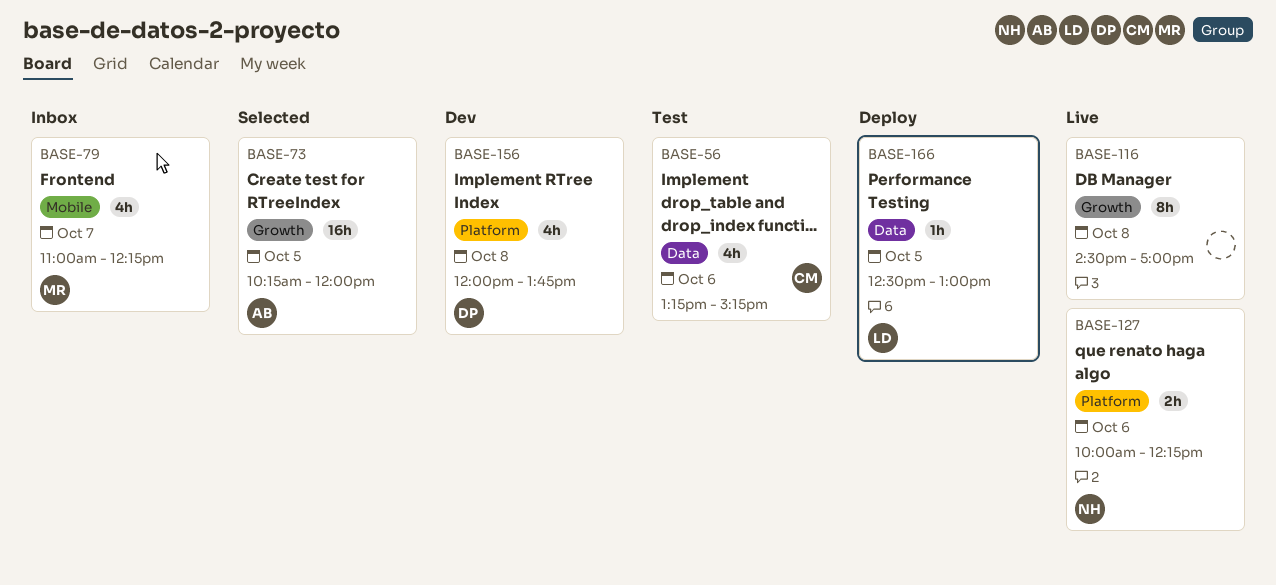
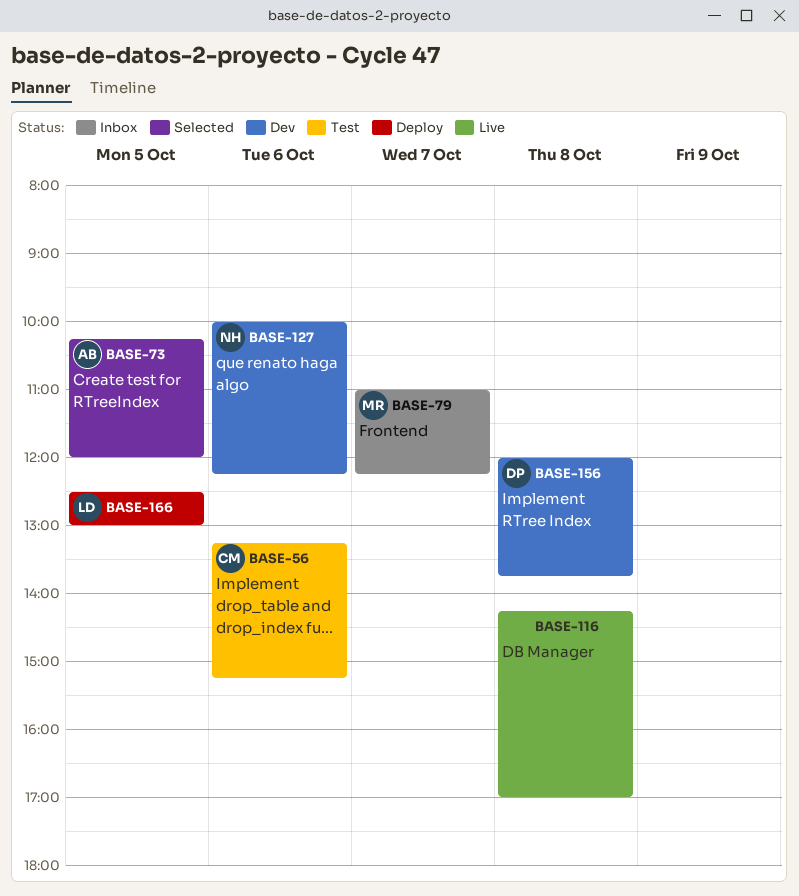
BASE-116, begins: 14:30 -> 14:15
BASE-127, status: Live -> Dev

